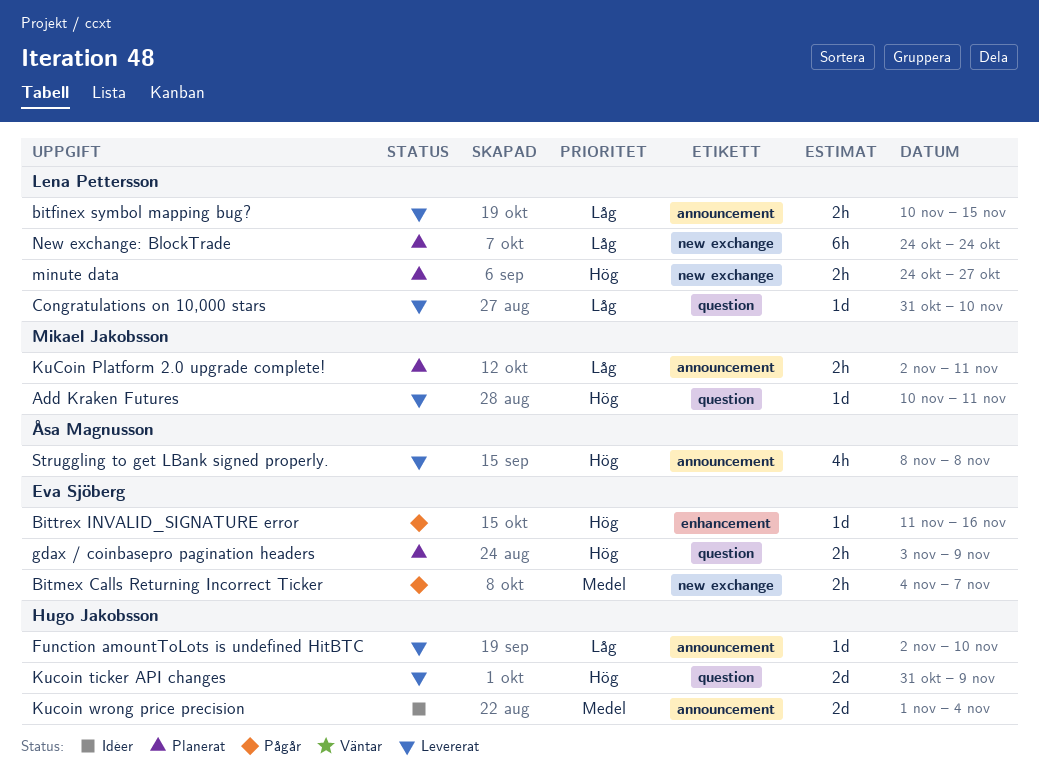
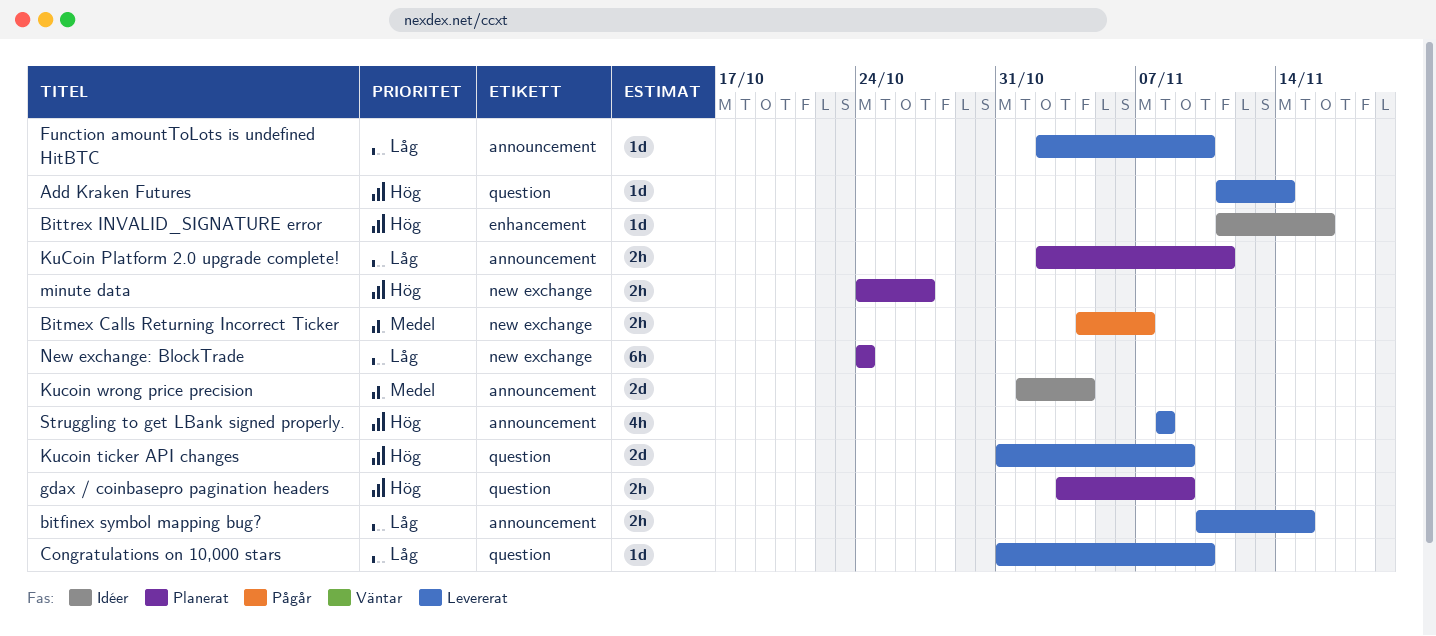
Add Kraken Futures, start: Nov 10 -> Nov 11
Add Kraken Futures, due: Nov 11 -> Nov 14
Bittrex INVALID_SIGNATURE error, status: Pågår -> Idéer

